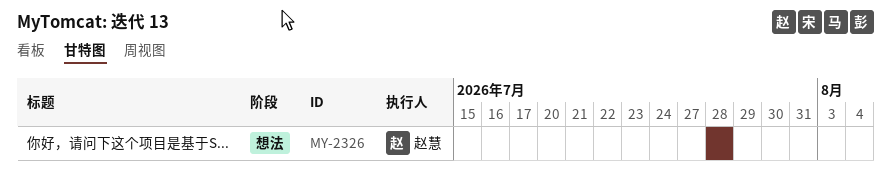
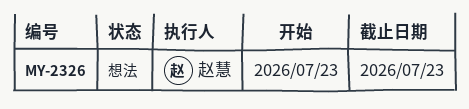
MY-2326, start: Jul 28 -> Jul 23
MY-2326, due: Jul 28 -> Jul 23

